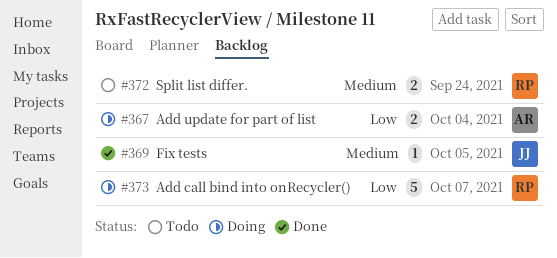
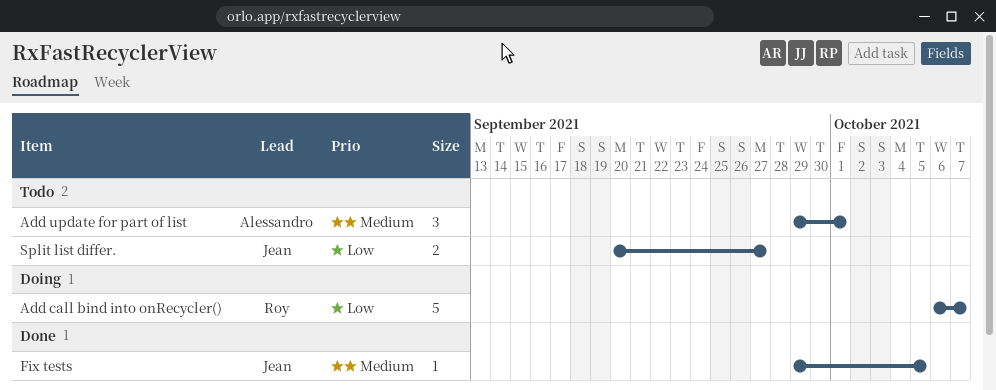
Add update for part of list, status: Doing -> Todo
Add update for part of list, priority: Low -> Medium
Add update for part of list, estimate: 2 -> 3
Add update for part of list, due: Oct 4 -> Oct 1
Split list differ., owner: Roy -> Jean
Split list differ., priority: Medium -> Low
Split list differ., due: Sep 24 -> Sep 27

